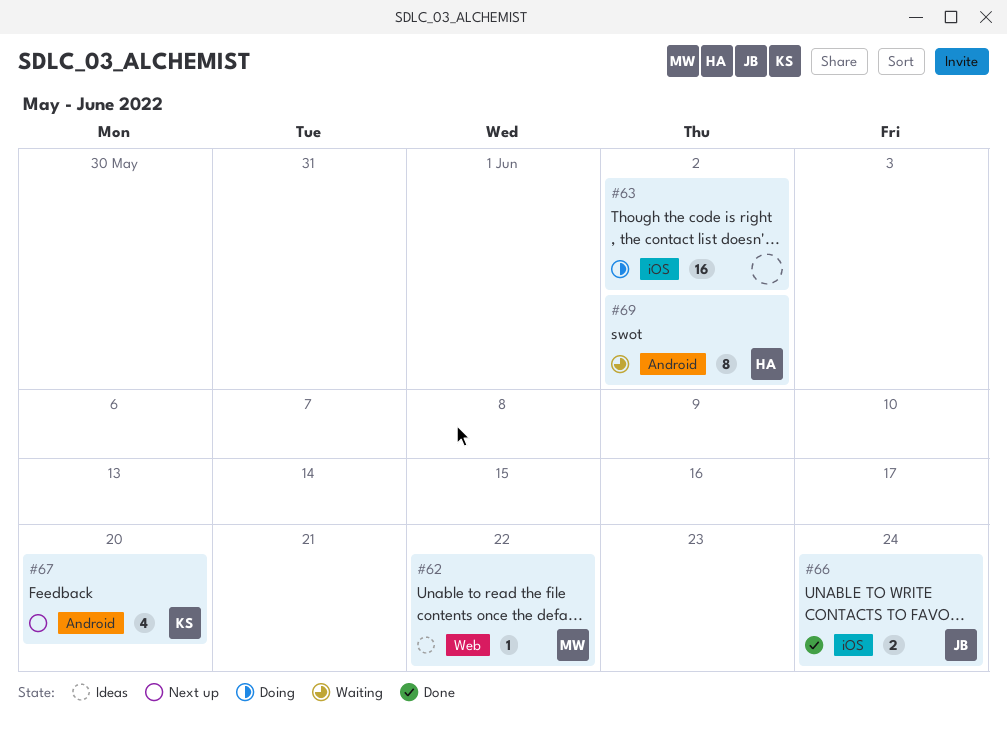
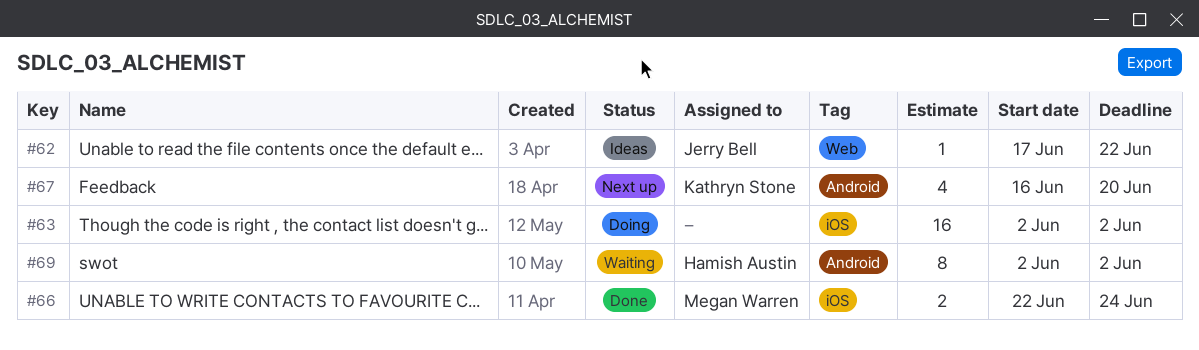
#62, owner: Megan Warren -> Jerry Bell
#66, owner: Jerry Bell -> Megan Warren

